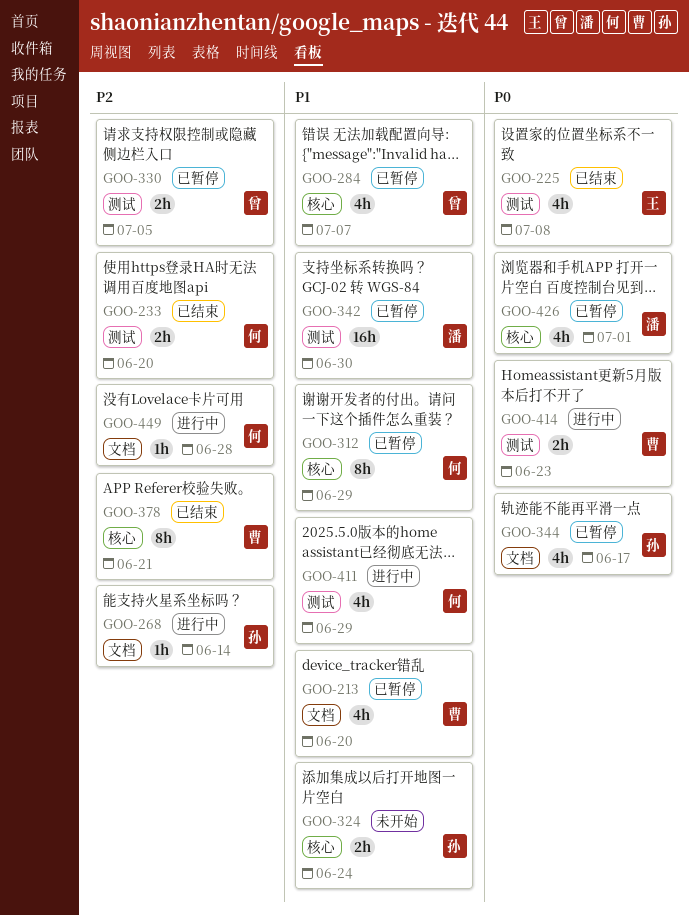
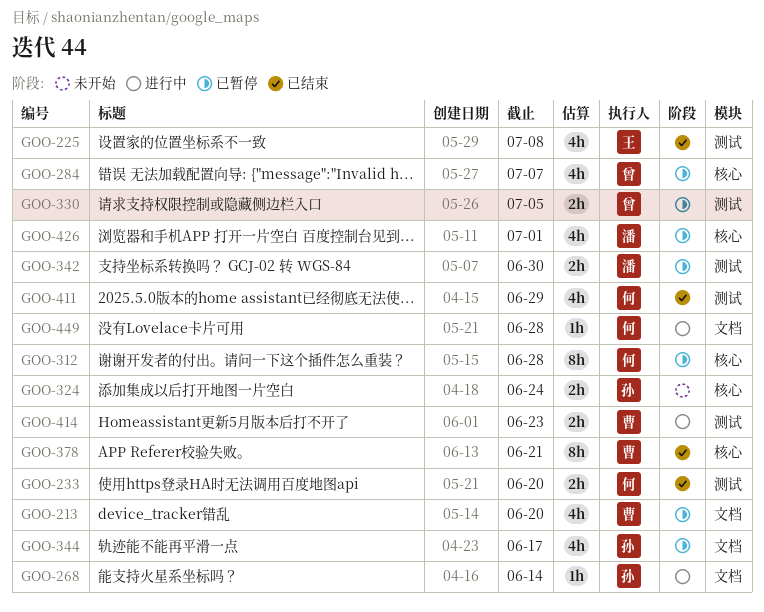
GOO-312, due: Jun 29 -> Jun 28
GOO-342, estimate: 16h -> 2h
GOO-411, status: 进行中 -> 已结束

